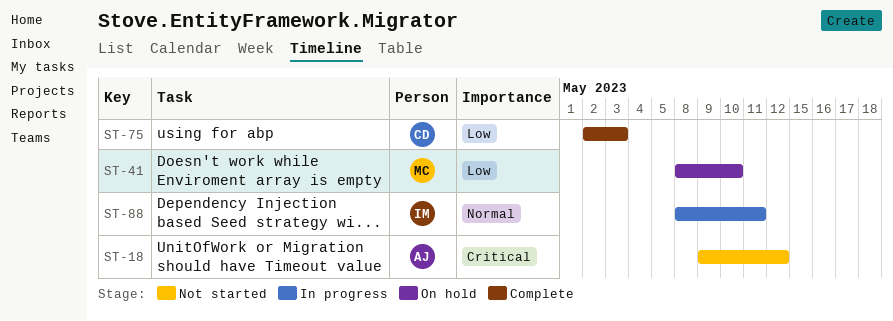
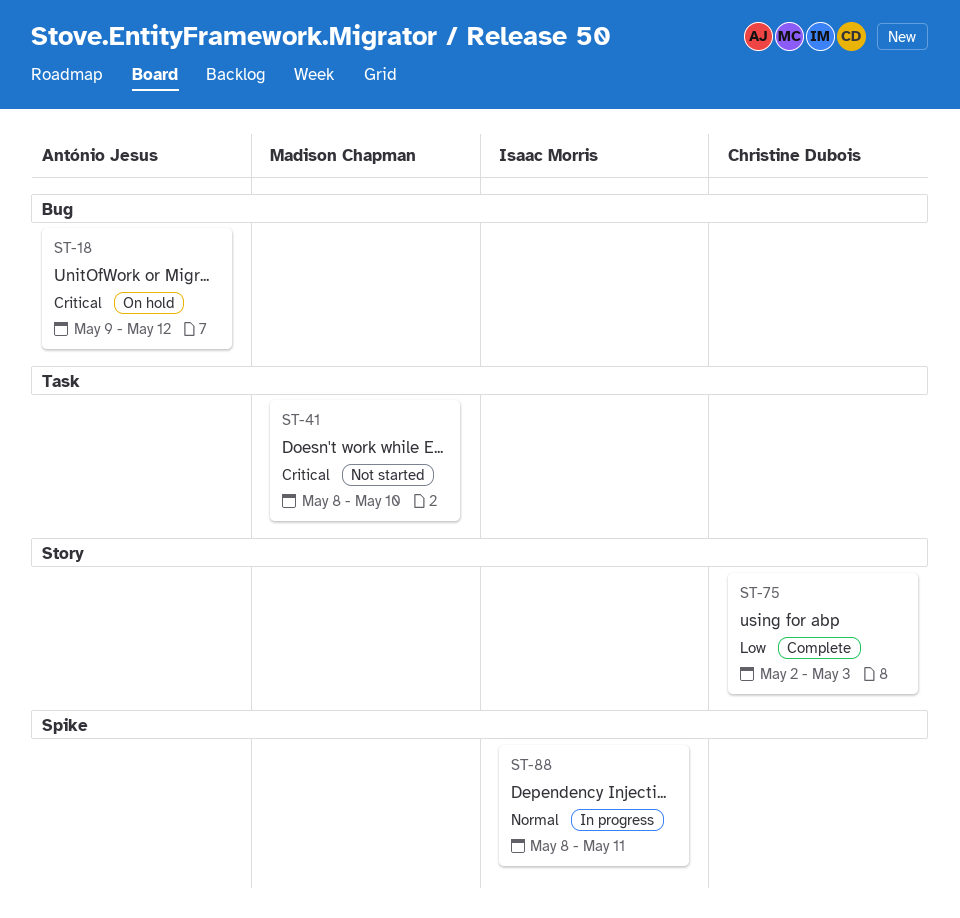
ST-18, status: Not started -> On hold
ST-41, status: On hold -> Not started
ST-41, priority: Low -> Critical

